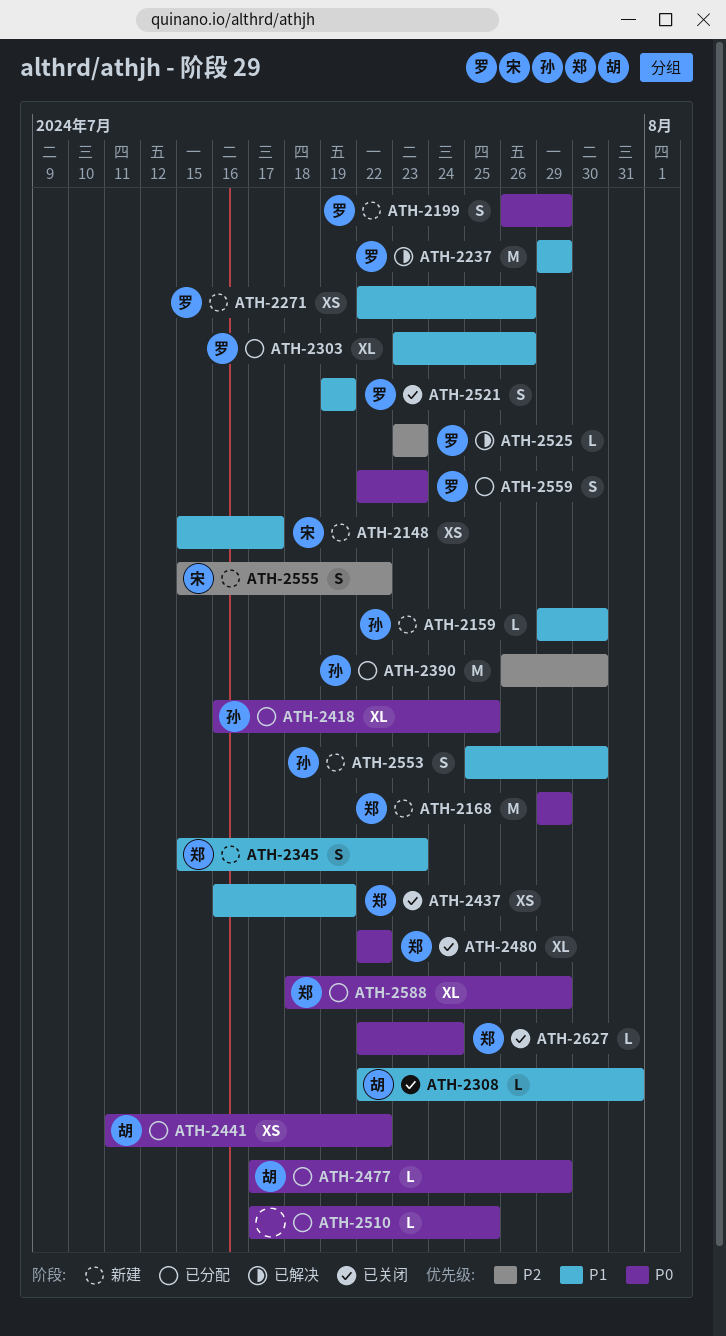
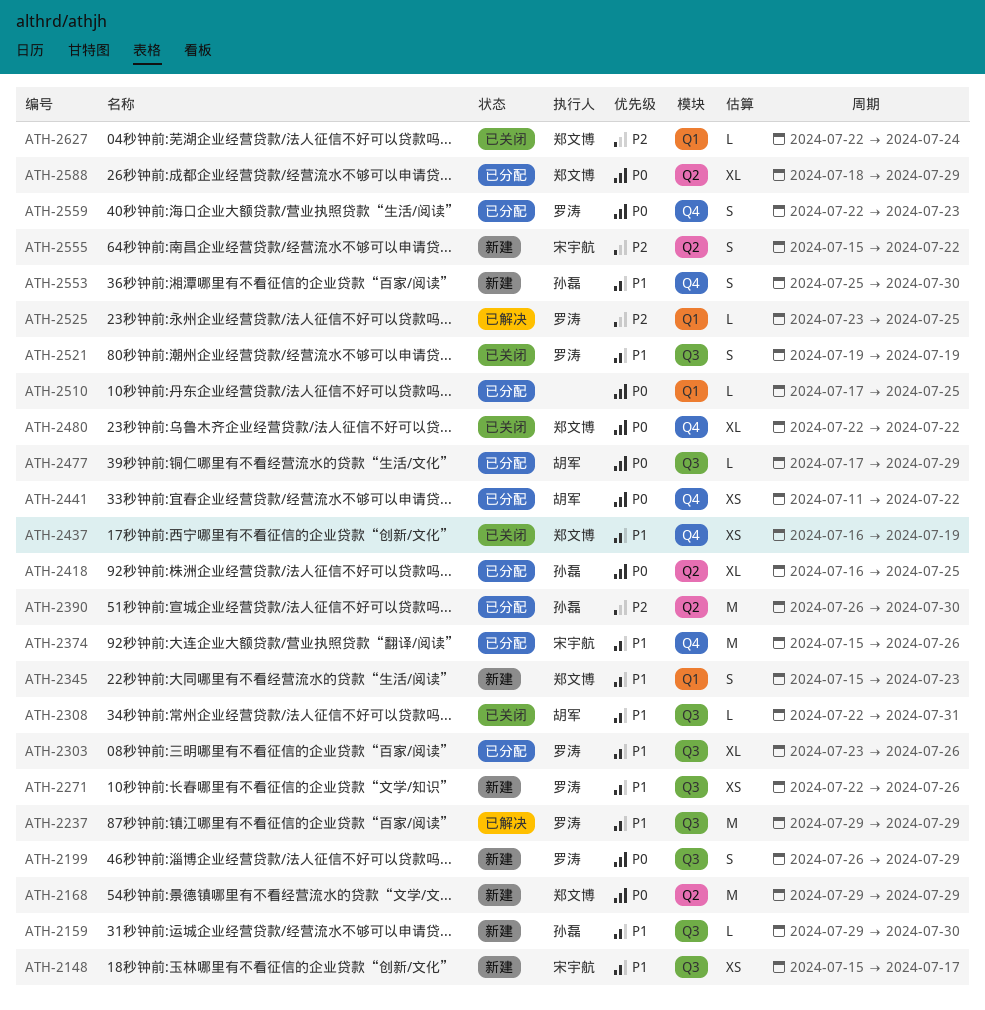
ATH-2374: none -> present
ATH-2525, due: Jul 23 -> Jul 25
ATH-2627, priority: P0 -> P2

